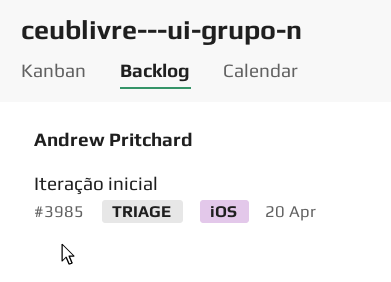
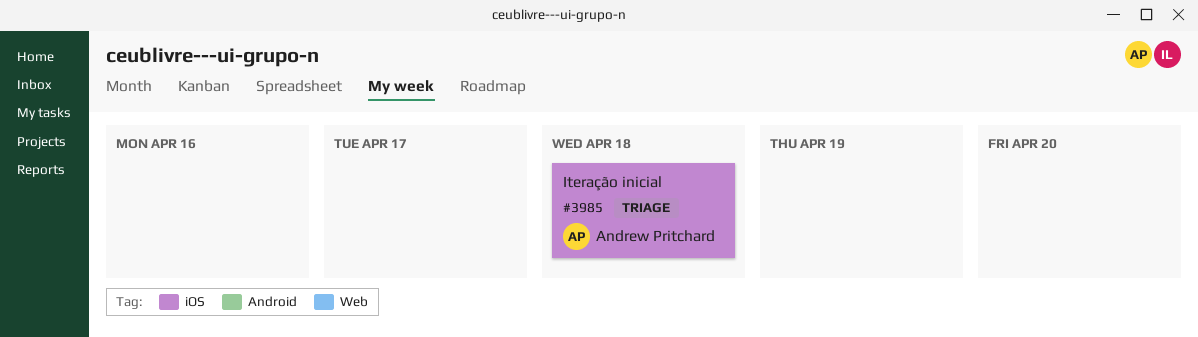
#3985, due: Apr 20 -> Apr 18

